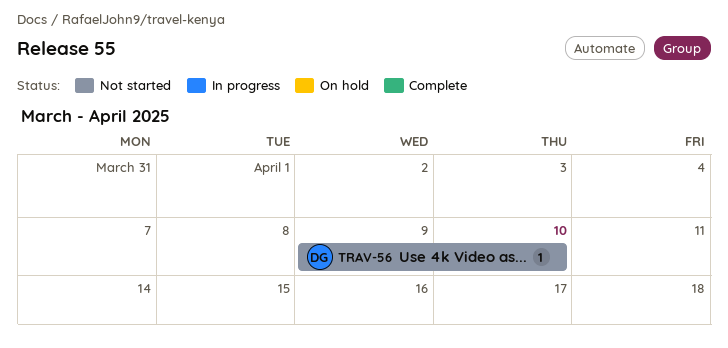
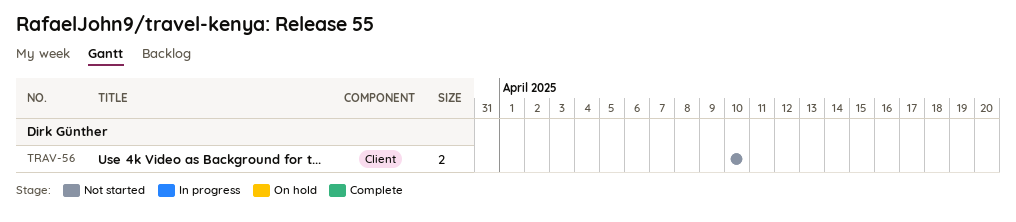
TRAV-56, estimate: 1 -> 2
TRAV-56, start: Apr 9 -> Apr 10

